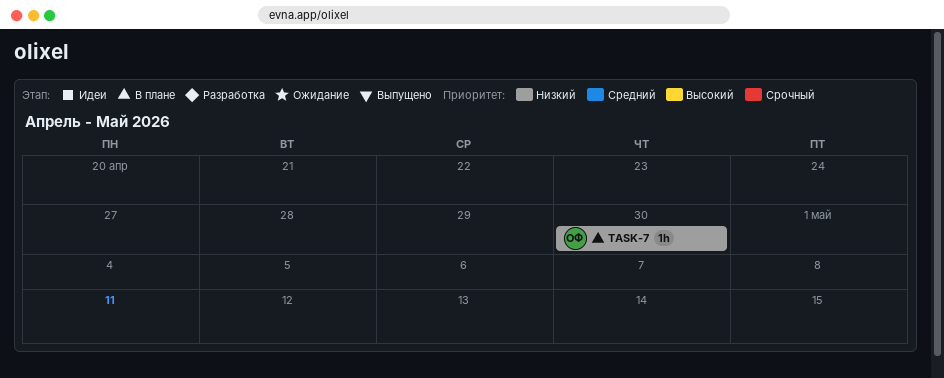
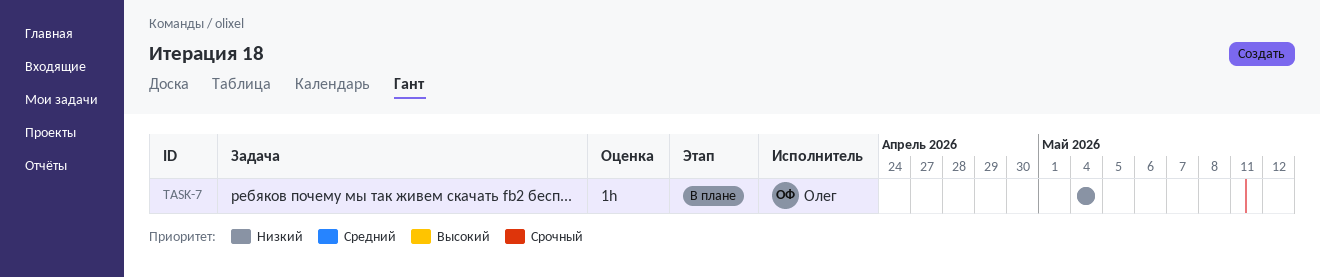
TASK-7, start: Apr 30 -> May 4
TASK-7, due: Apr 30 -> May 4

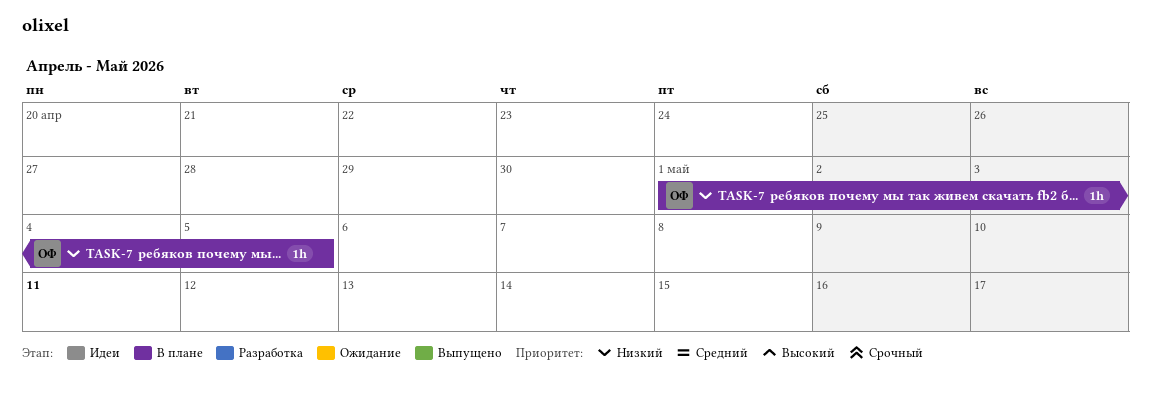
TASK-7, start: May 4 -> May 1
TASK-7, due: May 4 -> May 5

